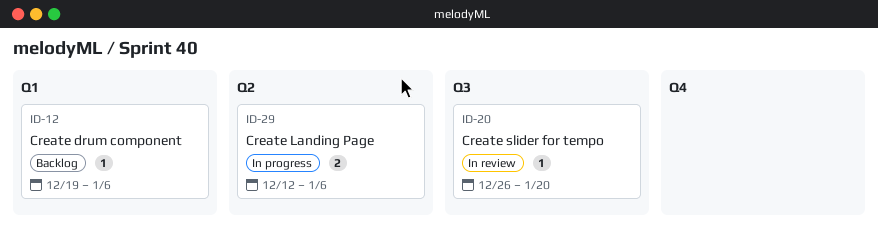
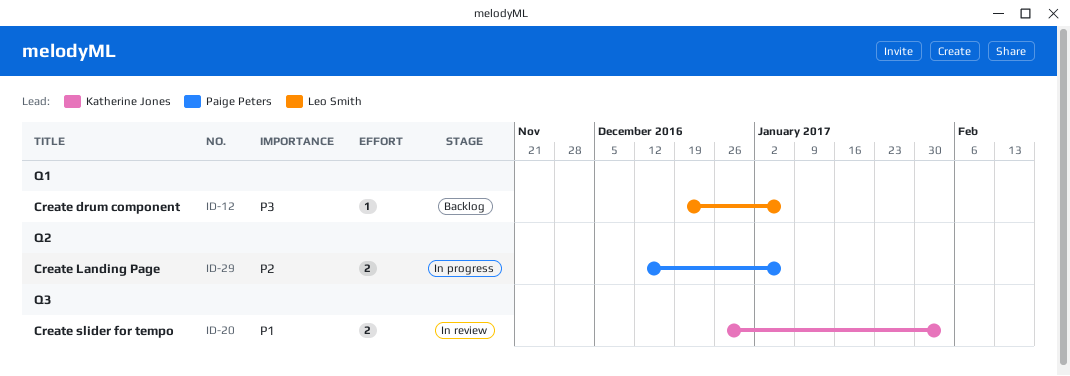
ID-20, estimate: 1 -> 2
ID-20, due: Jan 20 -> Feb 3

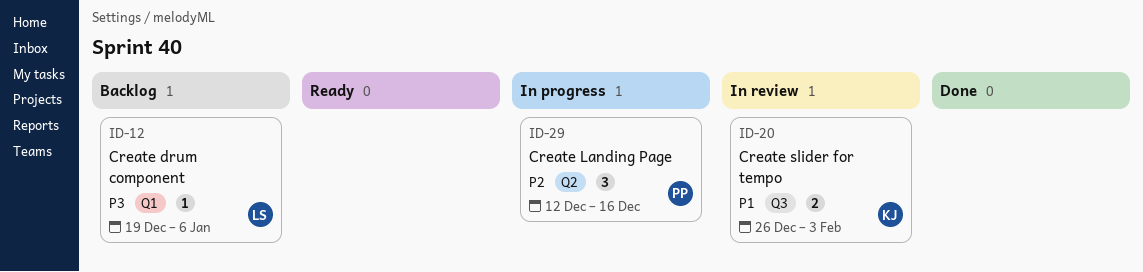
ID-29, estimate: 2 -> 3
ID-29, due: Jan 6 -> Dec 16

